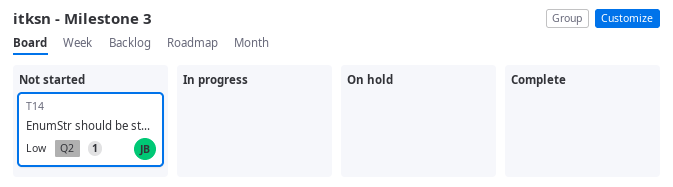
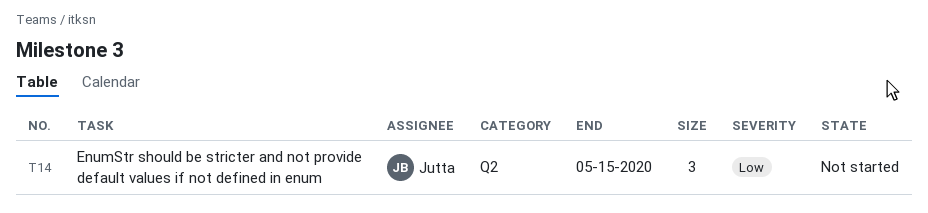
T14, estimate: 1 -> 3

